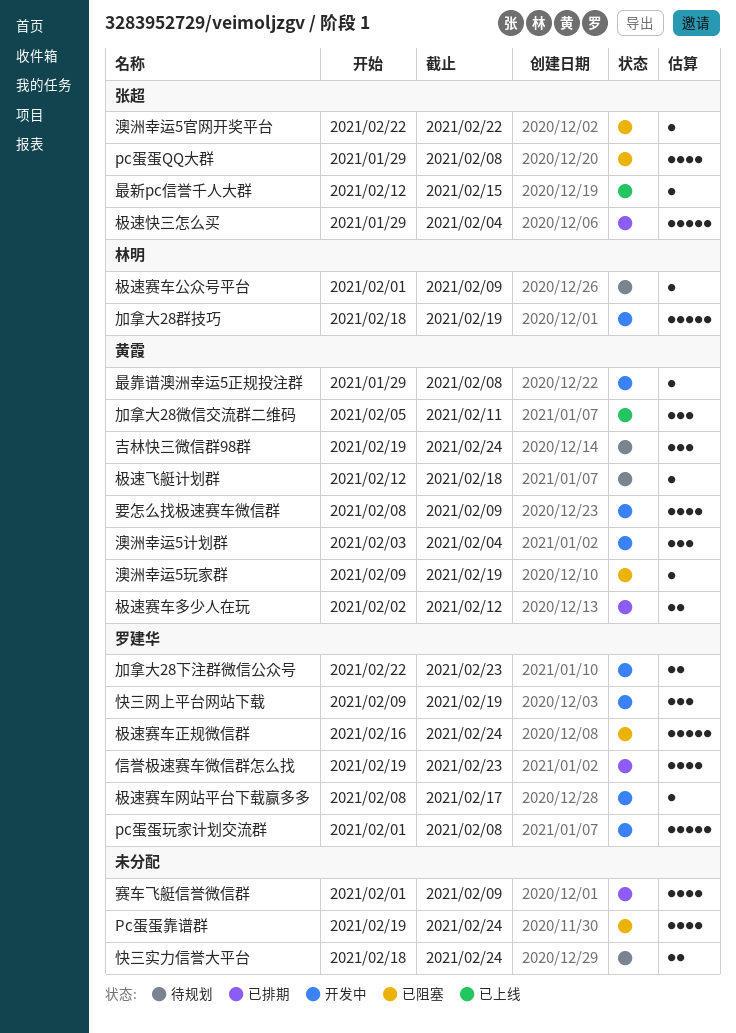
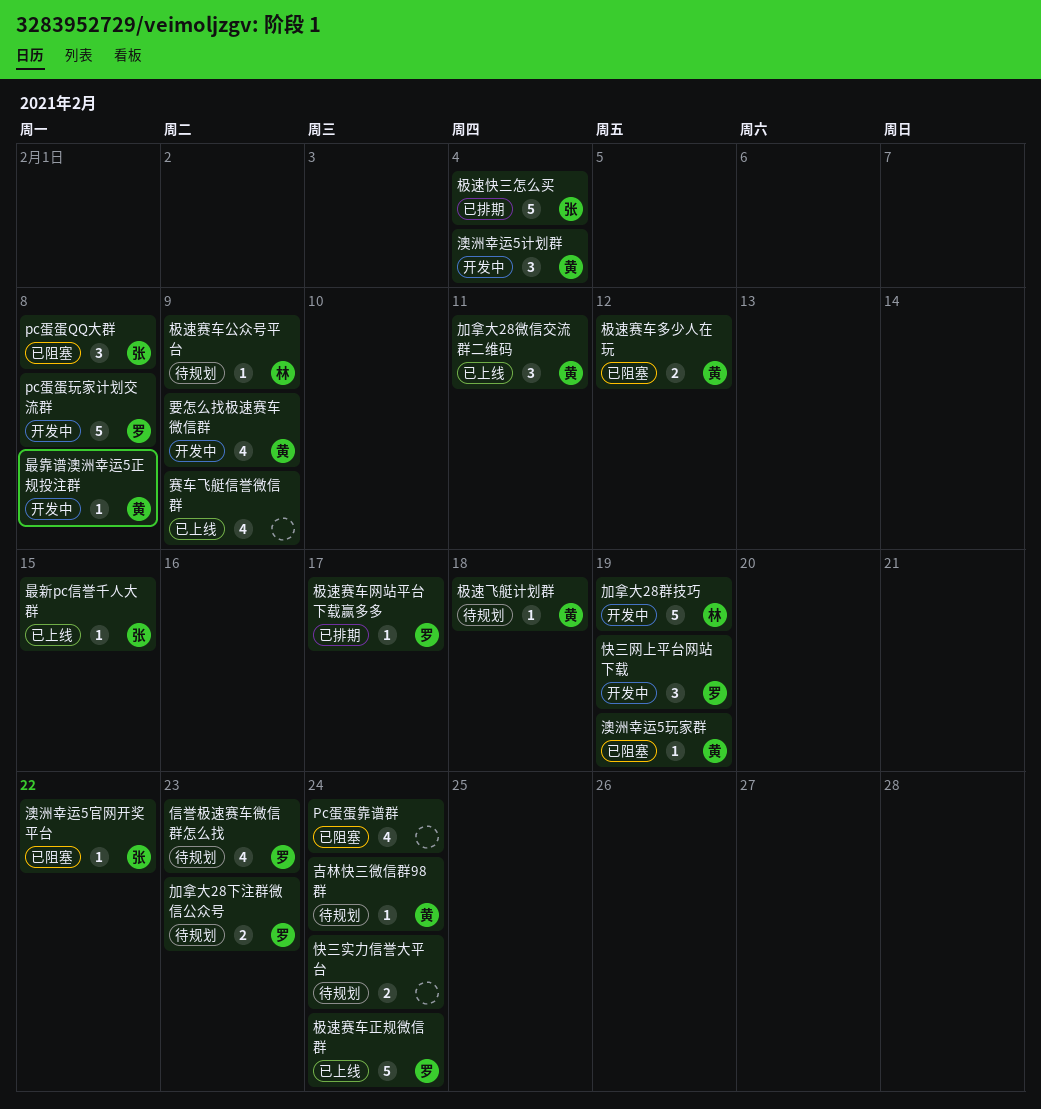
pc蛋蛋QQ大群, estimate: 4 -> 3
信誉极速赛车微信群怎么找, status: 已排期 -> 待规划
加拿大28下注群微信公众号, status: 开发中 -> 待规划
吉林快三微信群98群, estimate: 3 -> 1
极速赛车多少人在玩, status: 已排期 -> 已阻塞
极速赛车正规微信群, status: 已阻塞 -> 已上线
极速赛车网站平台下载赢多多, status: 开发中 -> 已排期
赛车飞艇信誉微信群, status: 已排期 -> 已上线

